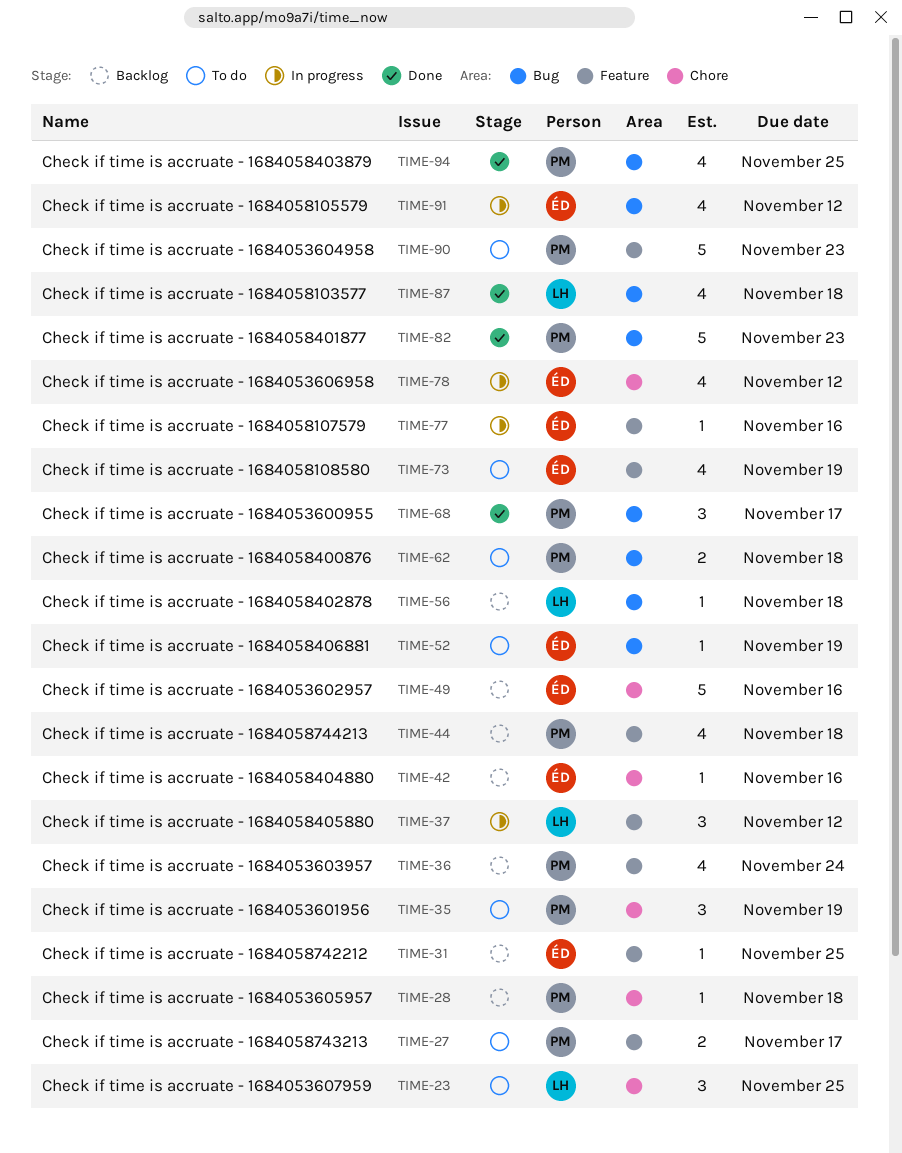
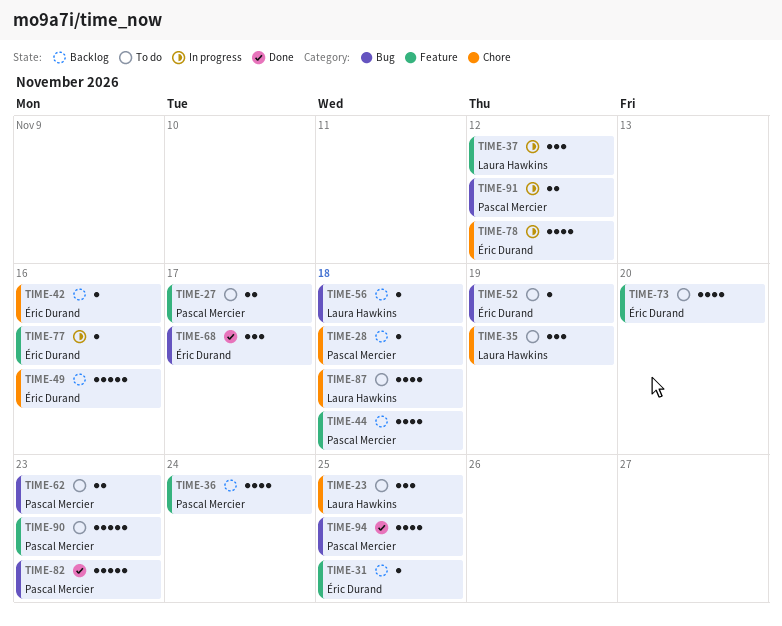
TIME-35, owner: Pascal Mercier -> Laura Hawkins
TIME-62, due: Nov 18 -> Nov 23
TIME-68, owner: Pascal Mercier -> Éric Durand
TIME-73, due: Nov 19 -> Nov 20
TIME-87, status: Done -> To do
TIME-87, label: Bug -> Chore
TIME-91, owner: Éric Durand -> Pascal Mercier
TIME-91, estimate: 4 -> 2

